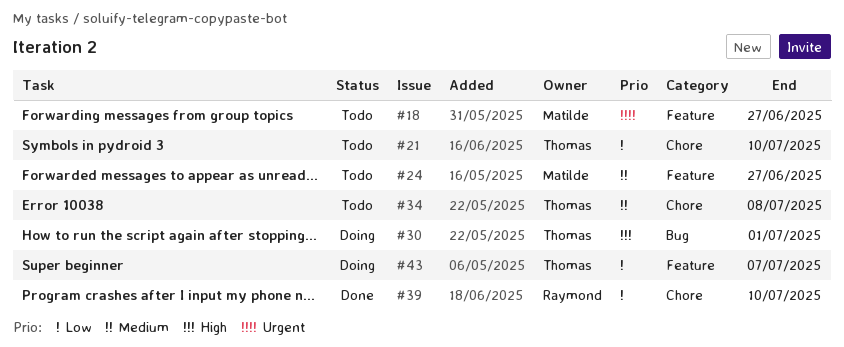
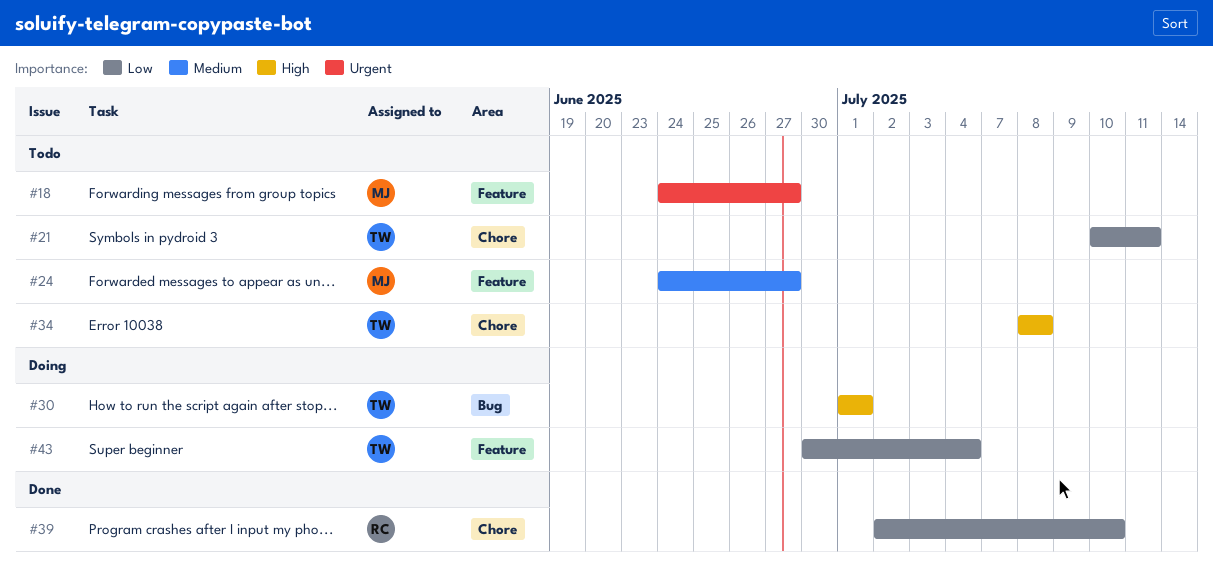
#21, due: Jul 10 -> Jul 11
#34, priority: Medium -> High
#43, due: Jul 7 -> Jul 4

